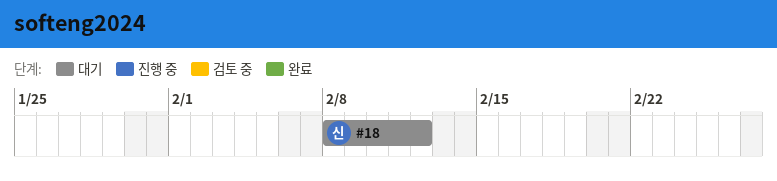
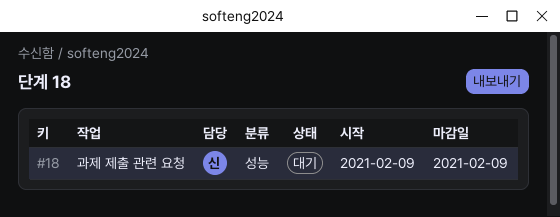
#18, start: Feb 8 -> Feb 9
#18, due: Feb 12 -> Feb 9

